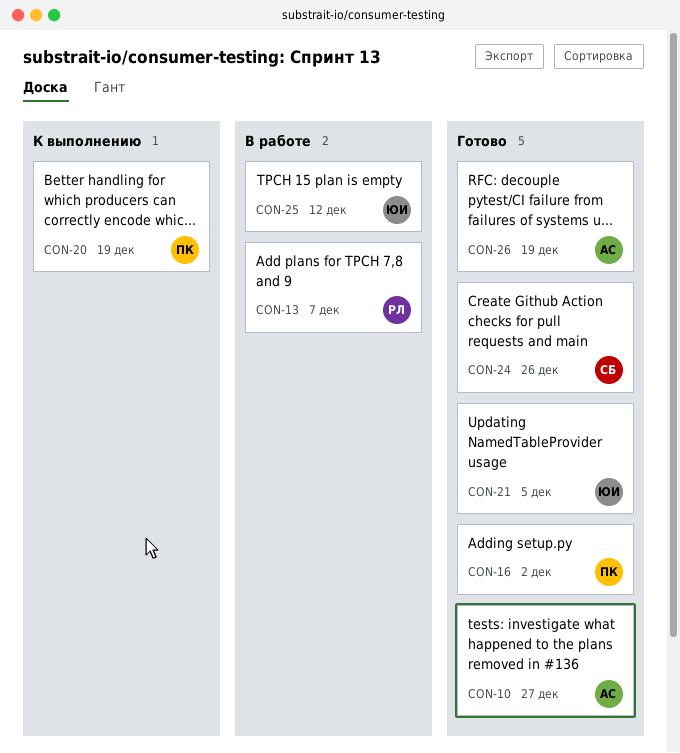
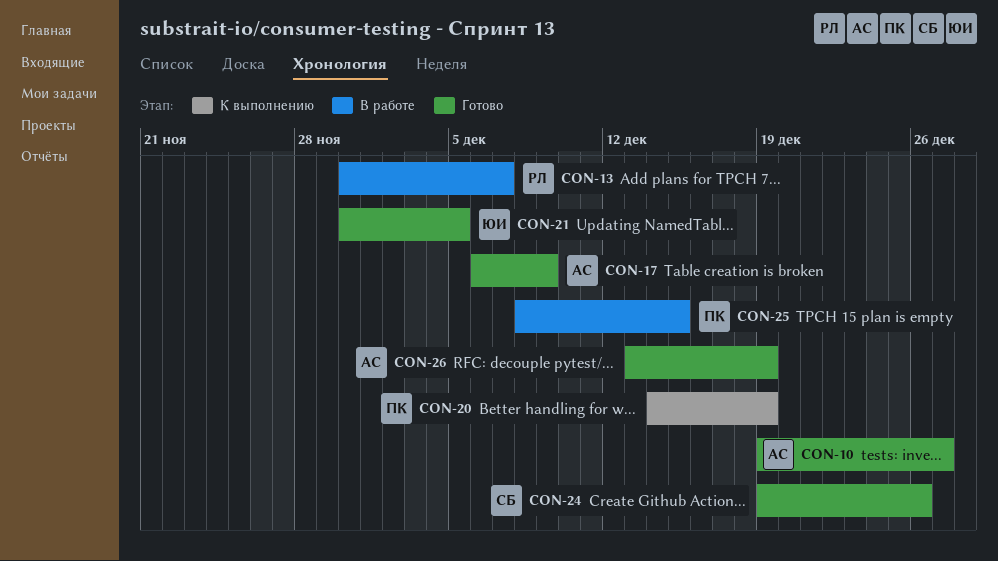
CON-16: present -> none
CON-17: none -> present
CON-25, owner: ЮИ -> ПК
CON-25, due: Dec 12 -> Dec 15

